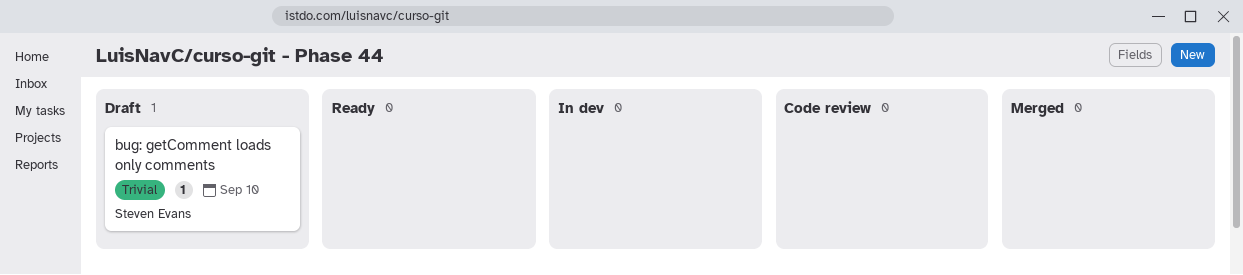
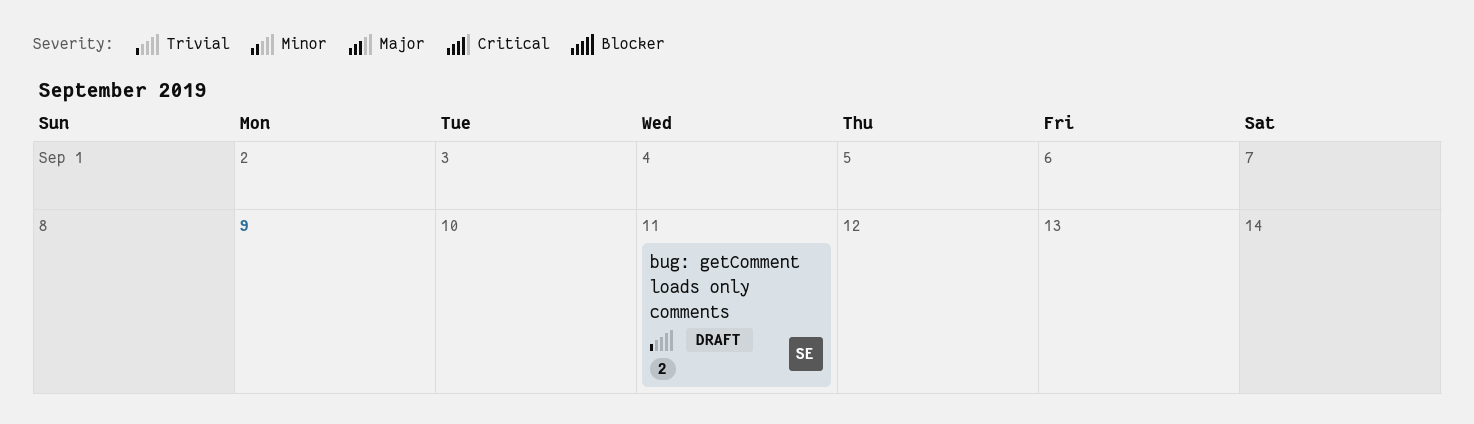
bug: getComment loads only comments, estimate: 1 -> 2
bug: getComment loads only comments, due: Sep 10 -> Sep 11

